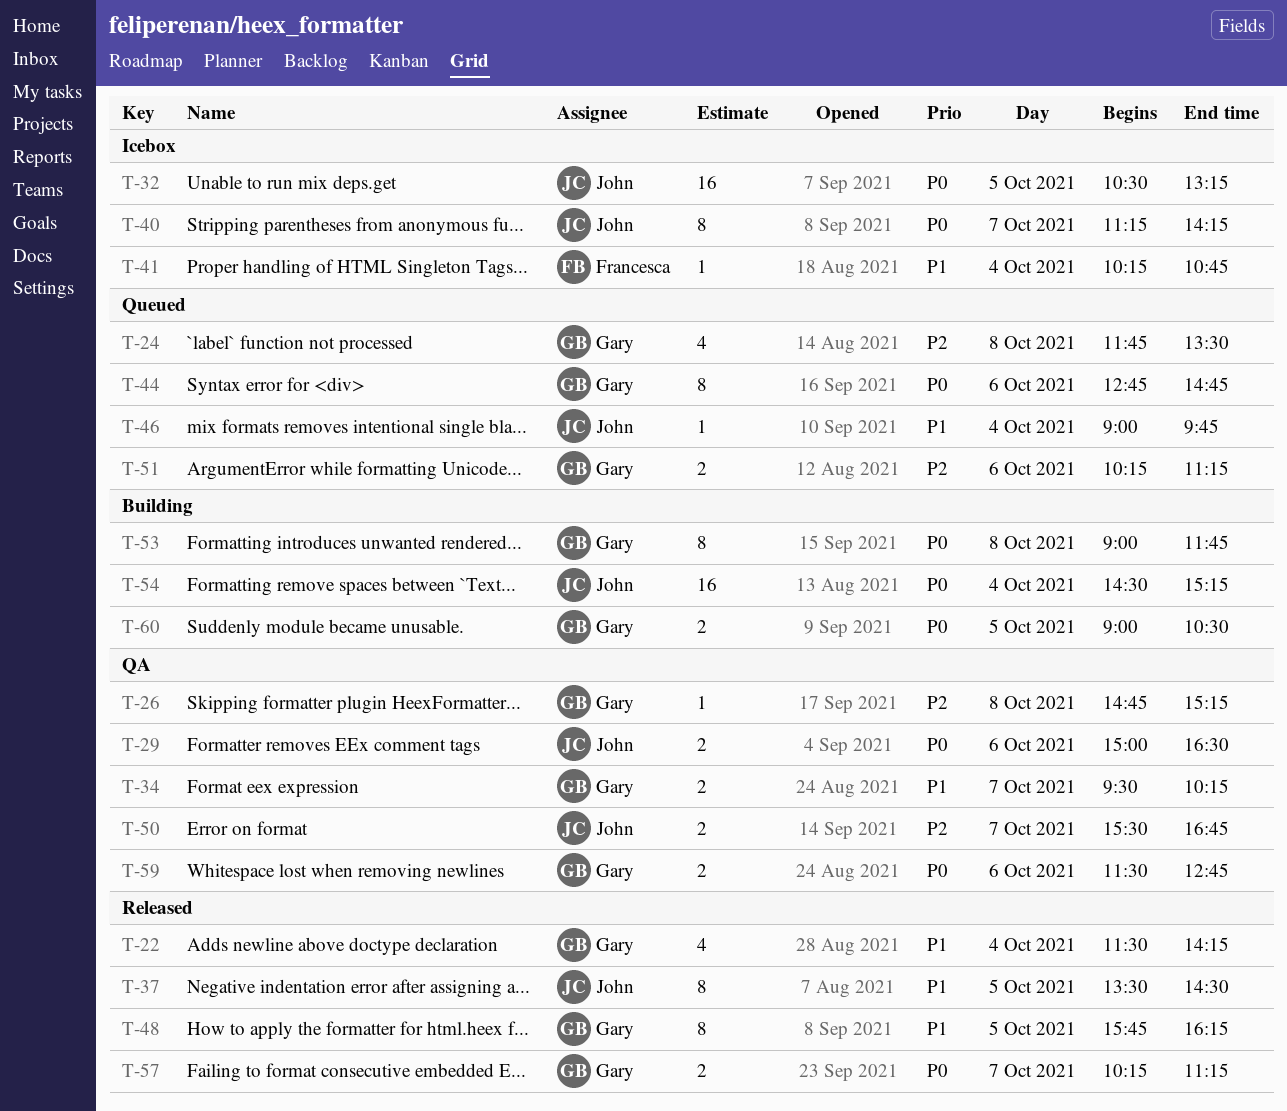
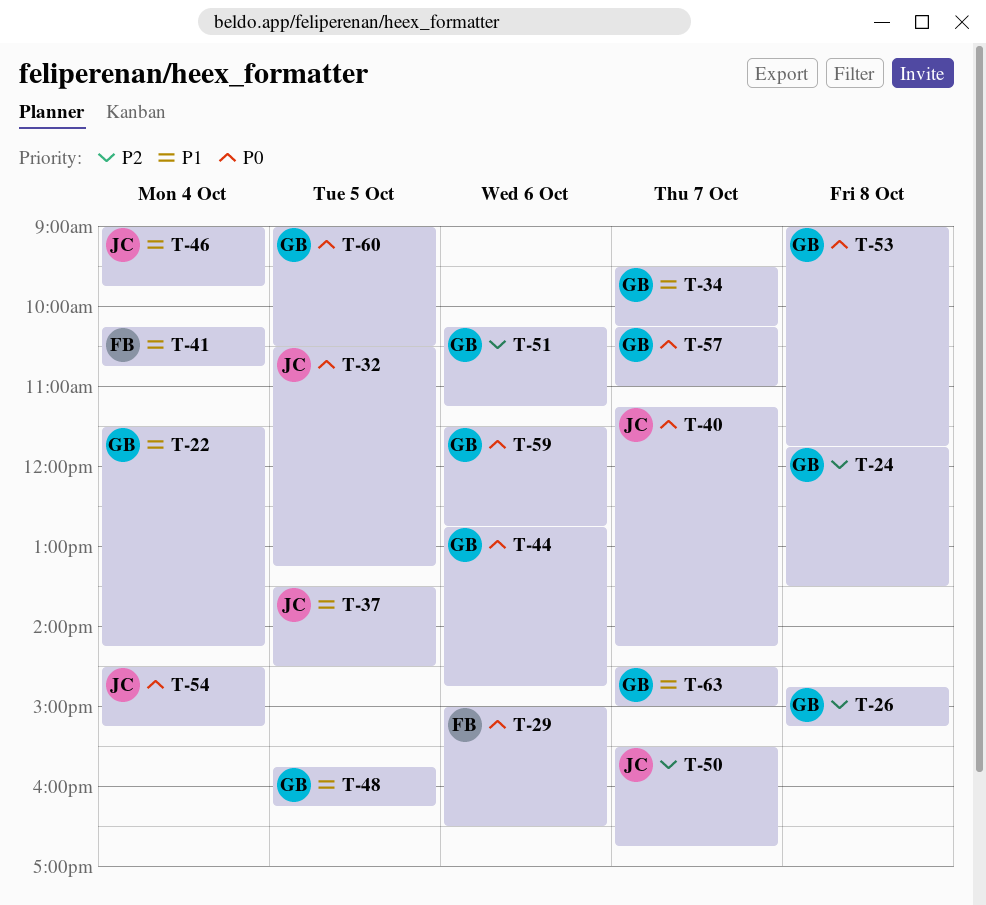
T-29, owner: John -> Francesca
T-57, ends: 11:15 -> 11:00
T-63: none -> present

